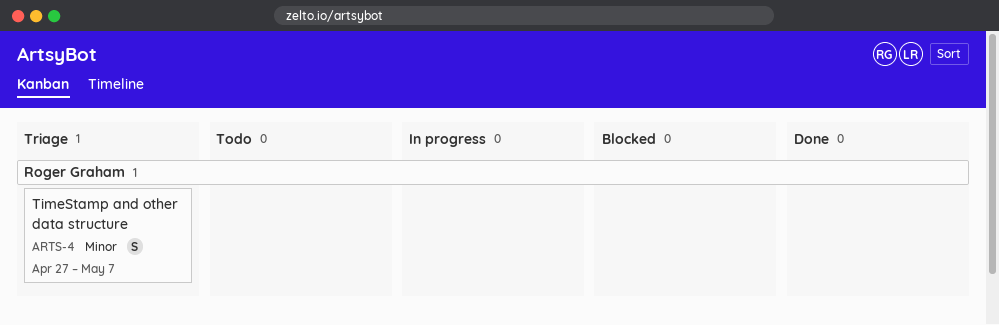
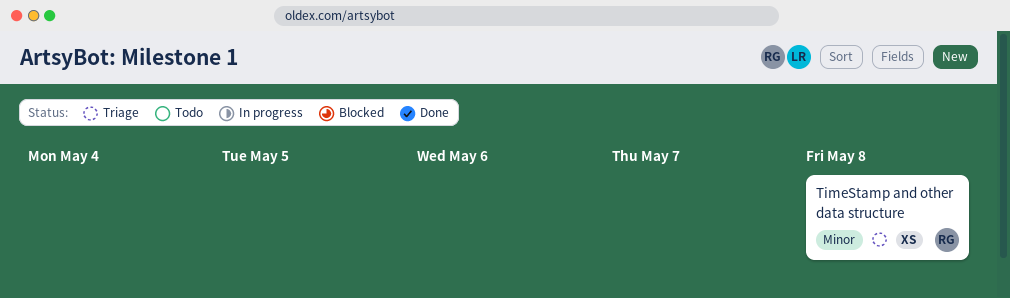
TimeStamp and other data structure, estimate: S -> XS
TimeStamp and other data structure, due: May 7 -> May 8

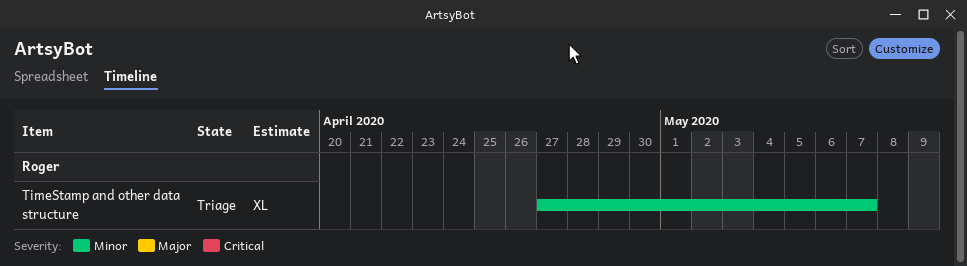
TimeStamp and other data structure, estimate: XS -> XL
TimeStamp and other data structure, due: May 8 -> May 7

